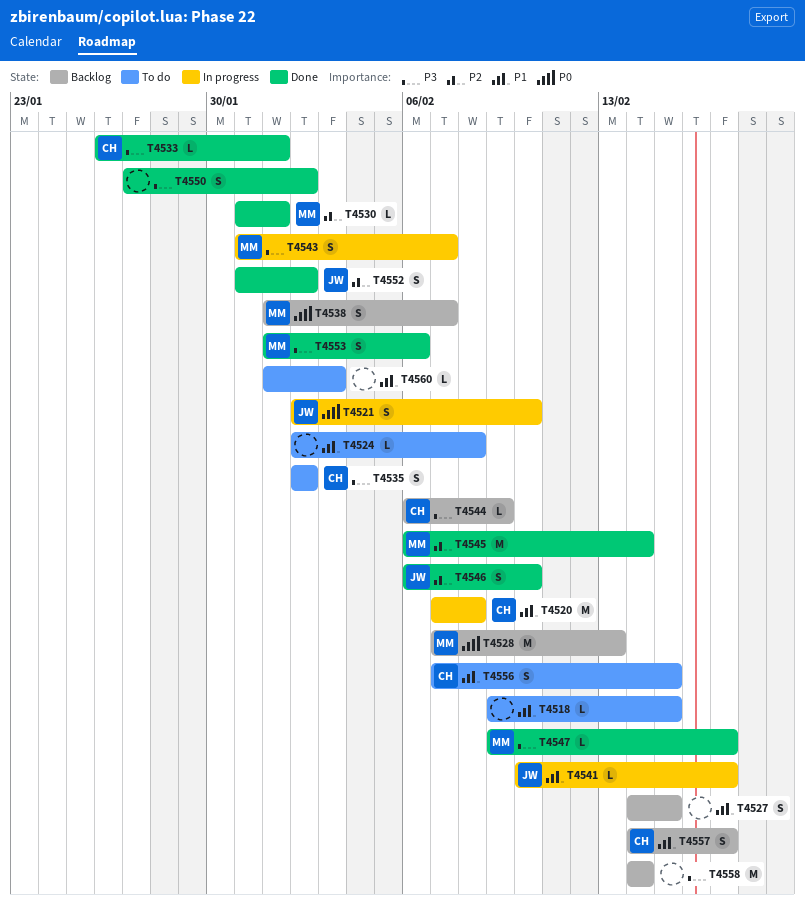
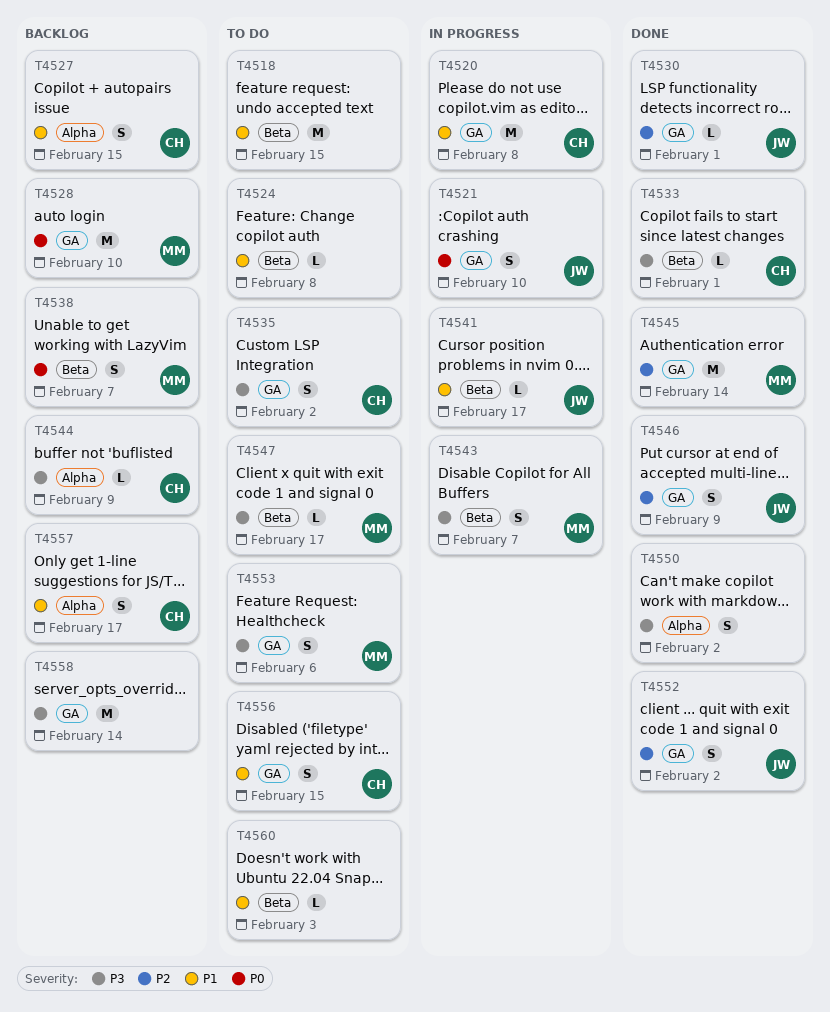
T4518, estimate: L -> M
T4527, owner: none -> CH
T4528, due: Feb 13 -> Feb 10
T4530, owner: MM -> JW
T4546, due: Feb 10 -> Feb 9
T4547, status: Done -> To do
T4553, status: Done -> To do

